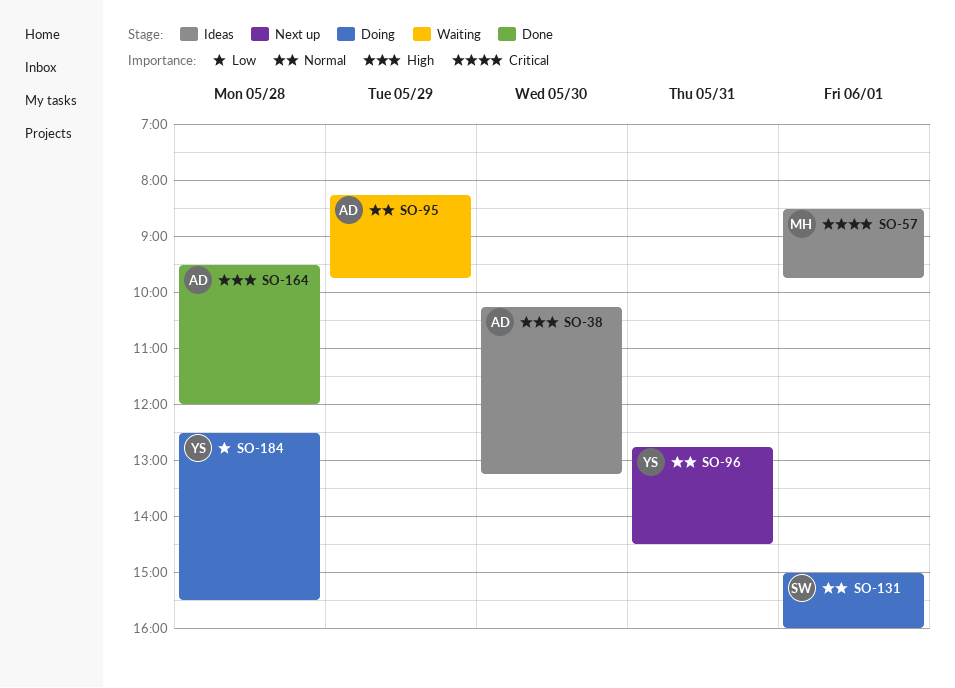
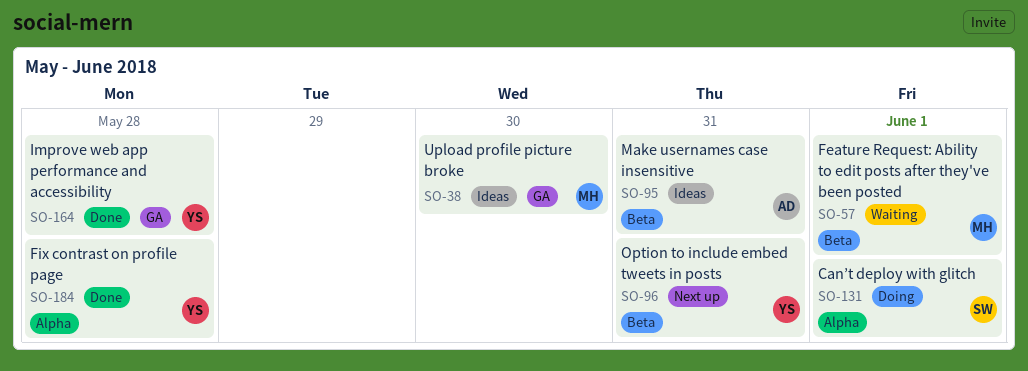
SO-38, owner: AD -> MH
SO-57, status: Ideas -> Waiting
SO-95, status: Waiting -> Ideas
SO-95, day: May 29 -> May 31
SO-164, owner: AD -> YS
SO-184, status: Doing -> Done

